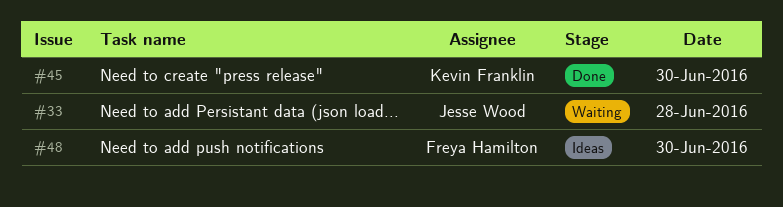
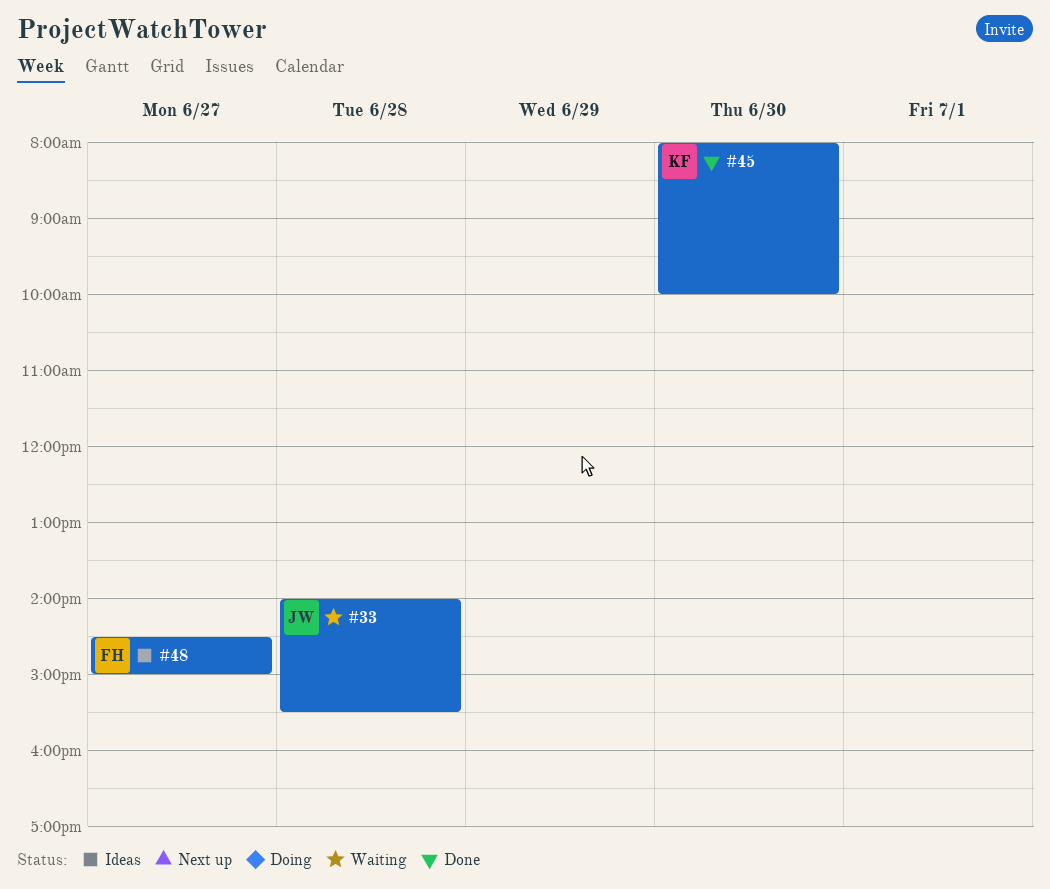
#48, day: Jun 30 -> Jun 27

